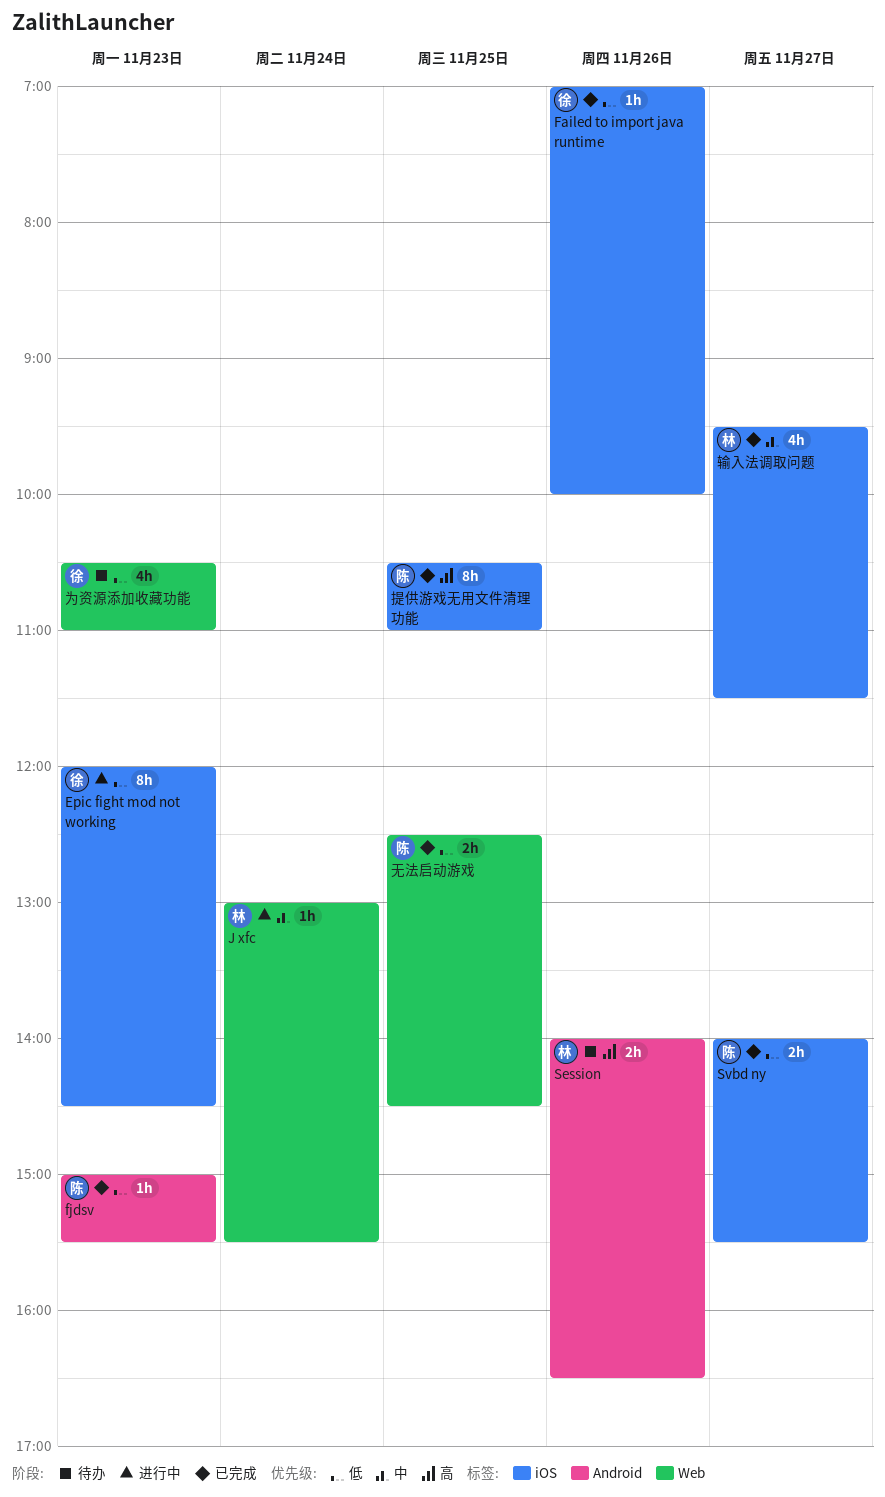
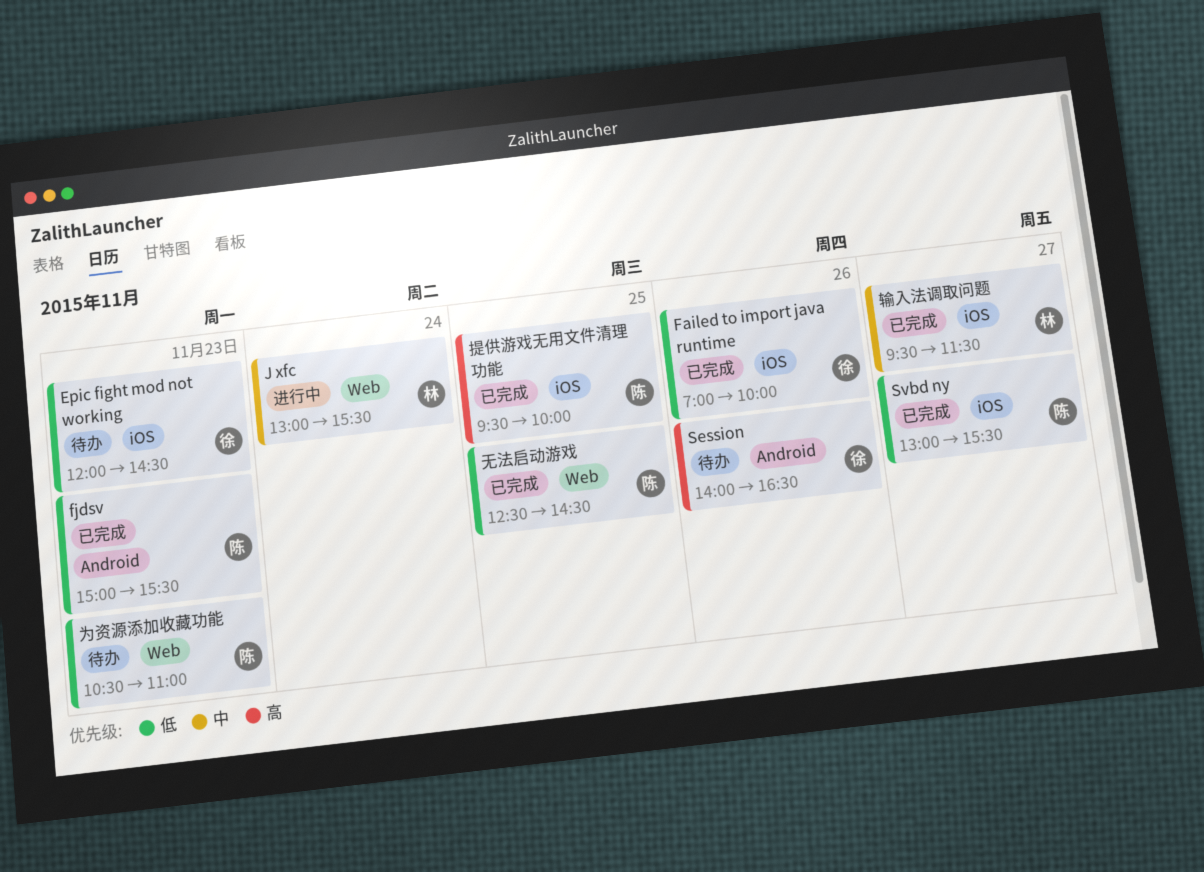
Epic fight mod not working, status: 进行中 -> 待办
Session, owner: 林 -> 徐
Svbd ny, begins: 14:00 -> 13:00
为资源添加收藏功能, owner: 徐 -> 陈
提供游戏无用文件清理功能, begins: 10:30 -> 09:30
提供游戏无用文件清理功能, ends: 11:00 -> 10:00

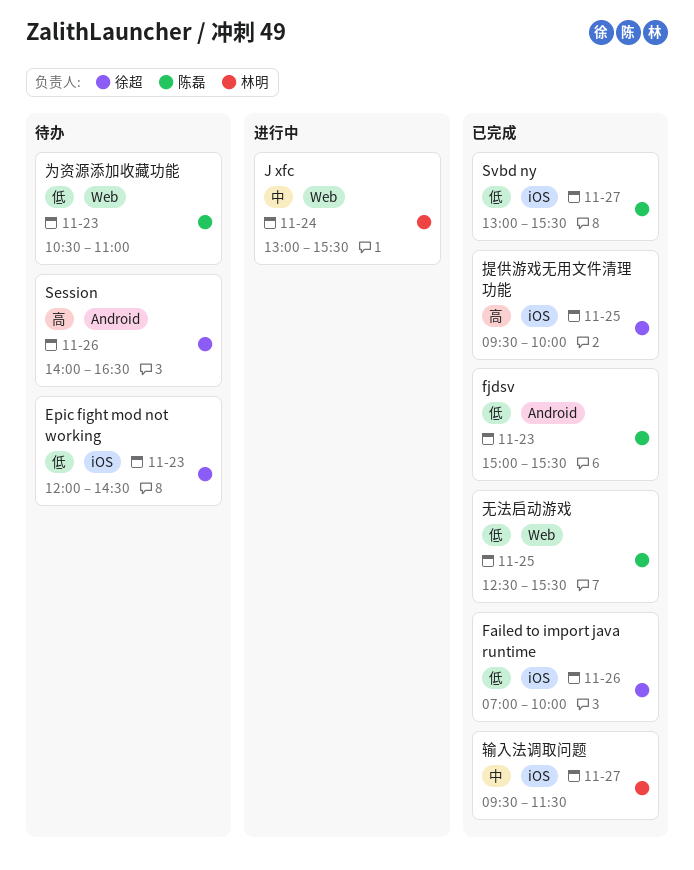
提供游戏无用文件清理功能, owner: 陈磊 -> 徐超
无法启动游戏, ends: 14:30 -> 15:30

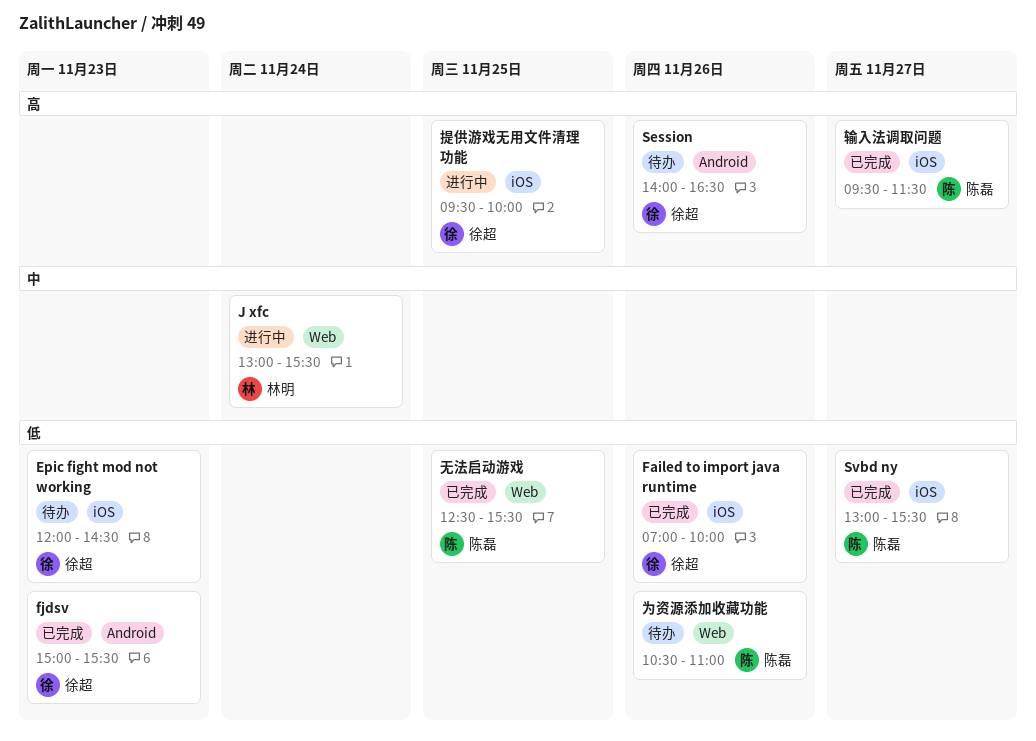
fjdsv, owner: 陈磊 -> 徐超
为资源添加收藏功能, day: Nov 23 -> Nov 26
提供游戏无用文件清理功能, status: 已完成 -> 进行中
输入法调取问题, owner: 林明 -> 陈磊
输入法调取问题, priority: 中 -> 高

